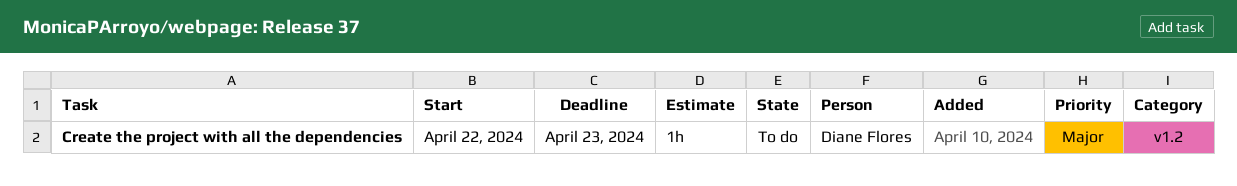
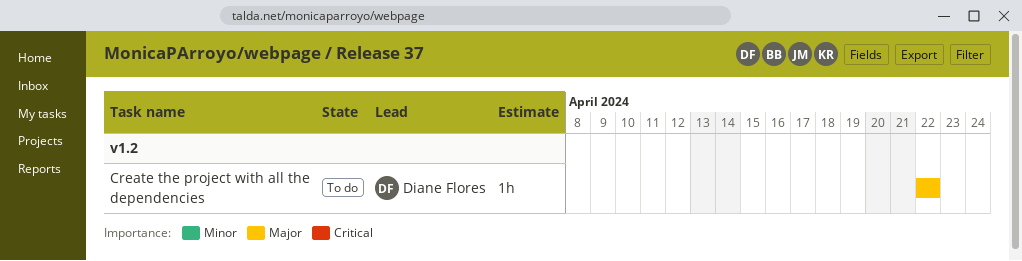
Create the project with all the dependencies, due: Apr 23 -> Apr 22

